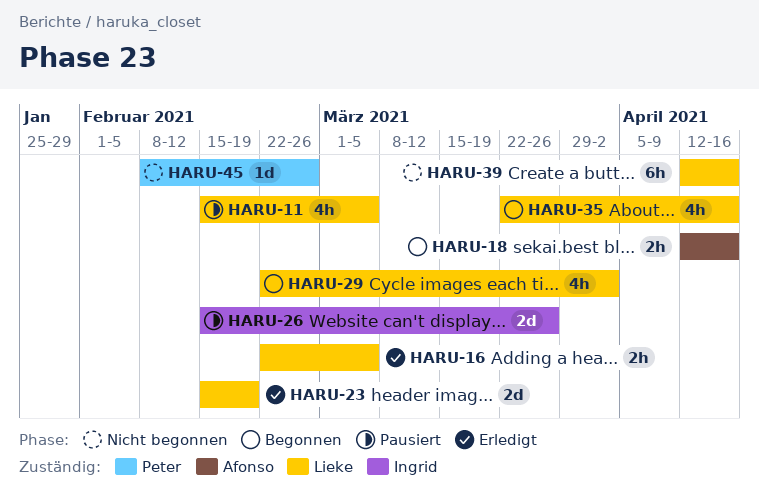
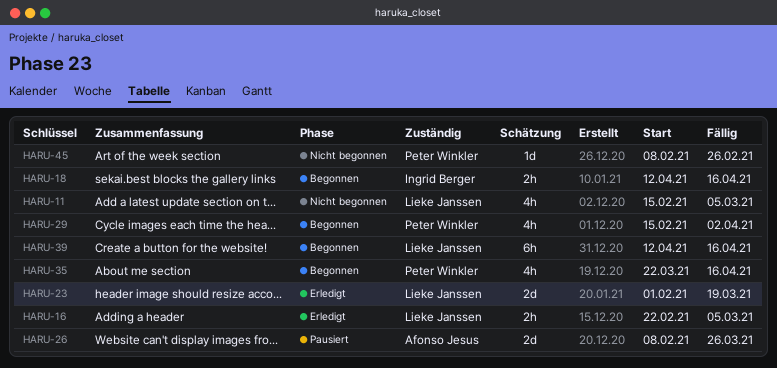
HARU-11, status: Pausiert -> Nicht begonnen
HARU-18, owner: Afonso Jesus -> Ingrid Berger
HARU-23, start: Feb 15 -> Feb 1
HARU-23, due: Feb 19 -> Mar 19
HARU-26, owner: Ingrid Berger -> Afonso Jesus
HARU-26, start: Feb 15 -> Feb 8
HARU-29, owner: Lieke Janssen -> Peter Winkler
HARU-29, start: Feb 22 -> Feb 15
HARU-35, owner: Lieke Janssen -> Peter Winkler
HARU-39, status: Nicht begonnen -> Begonnen

